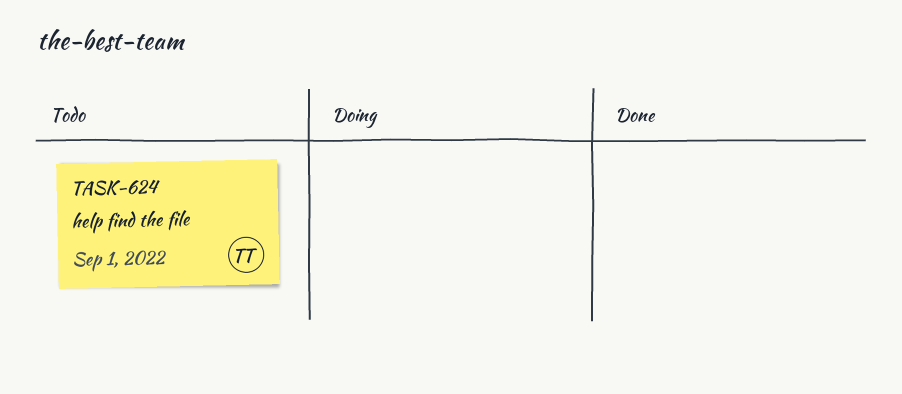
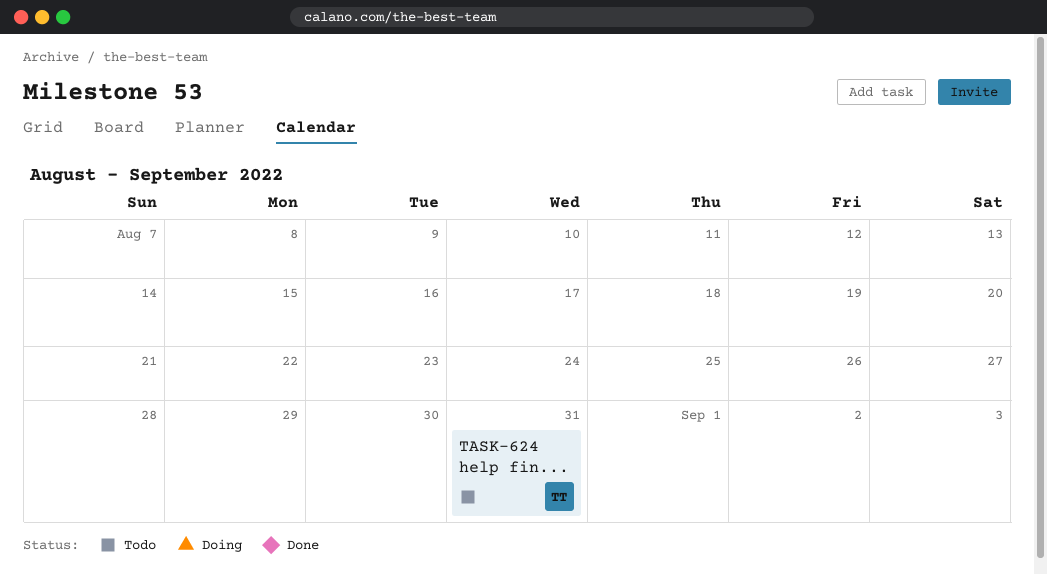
TASK-624, due: Sep 1 -> Aug 31

